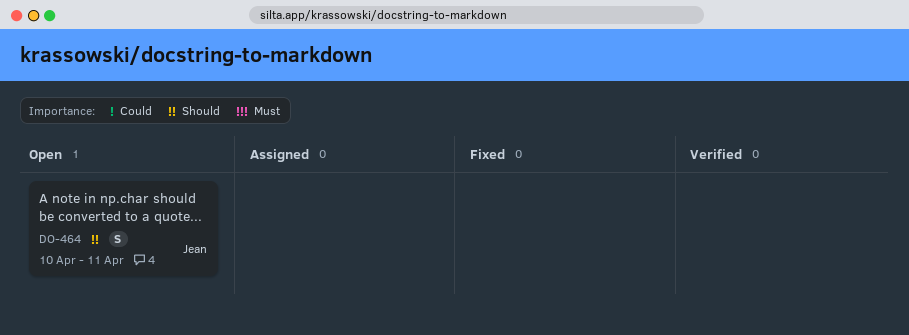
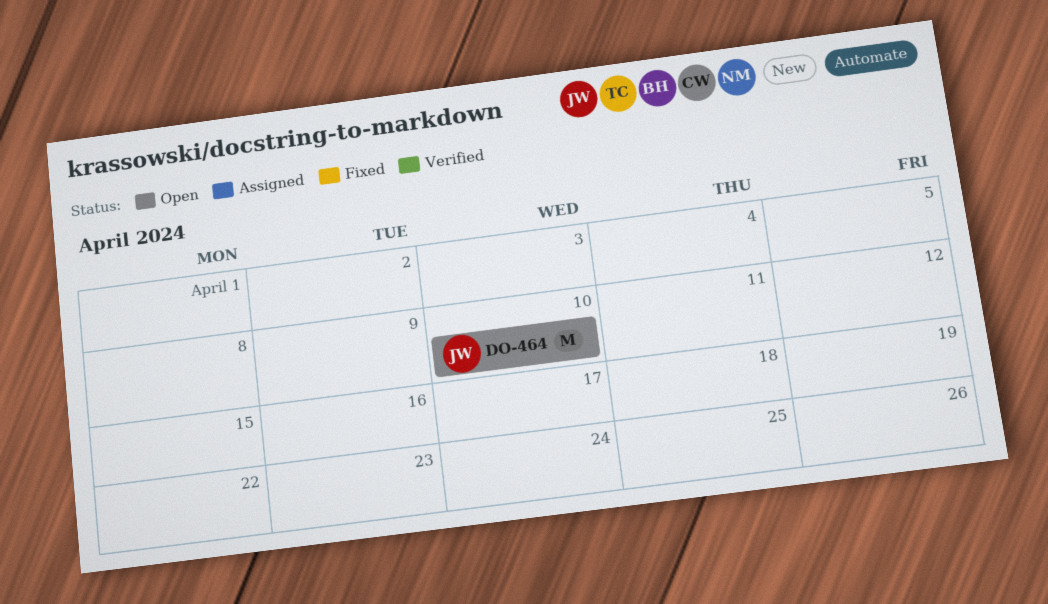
DO-464, estimate: S -> M
DO-464, due: Apr 11 -> Apr 10

